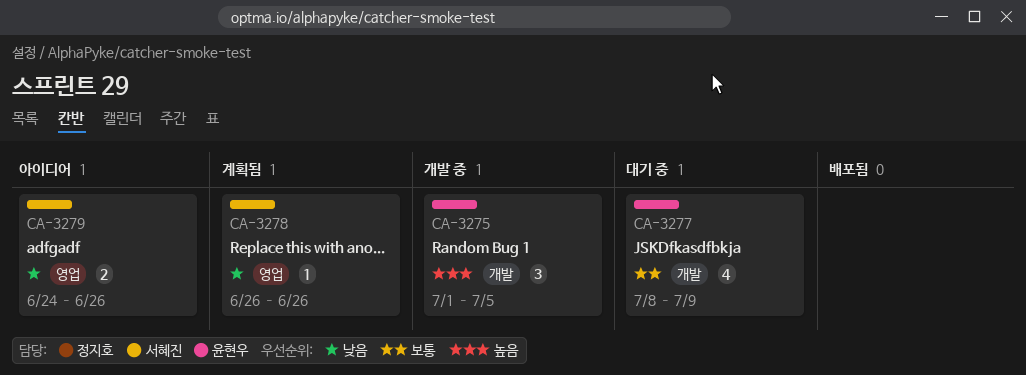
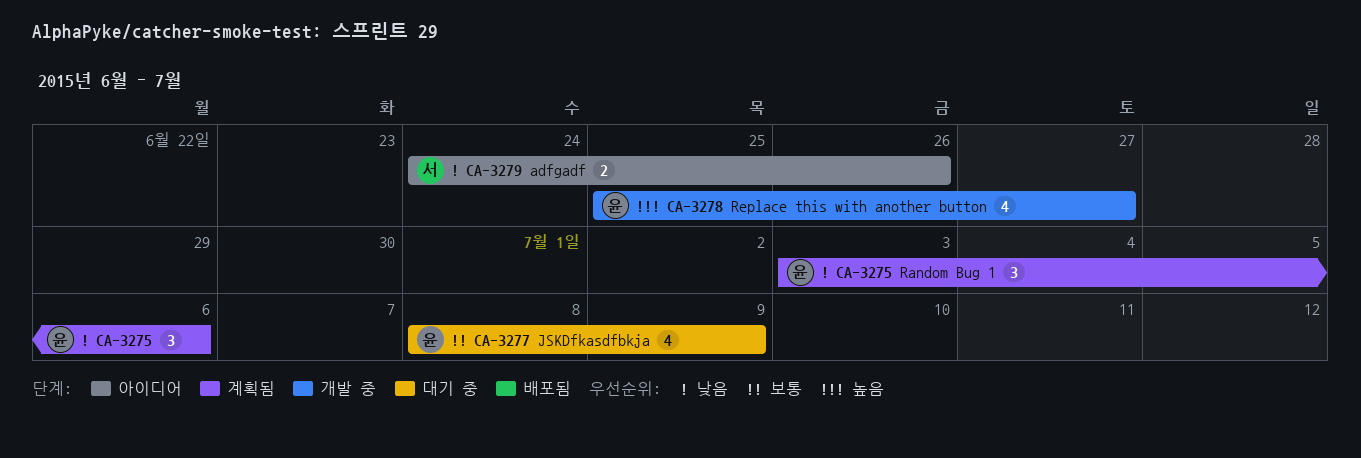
CA-3275, status: 개발 중 -> 계획됨
CA-3275, priority: 높음 -> 낮음
CA-3275, start: Jul 1 -> Jul 3
CA-3275, due: Jul 5 -> Jul 6
CA-3278, status: 계획됨 -> 개발 중
CA-3278, owner: 서혜진 -> 윤현우
CA-3278, priority: 낮음 -> 높음
CA-3278, estimate: 1 -> 4
CA-3278, start: Jun 26 -> Jun 25
CA-3278, due: Jun 26 -> Jun 27

